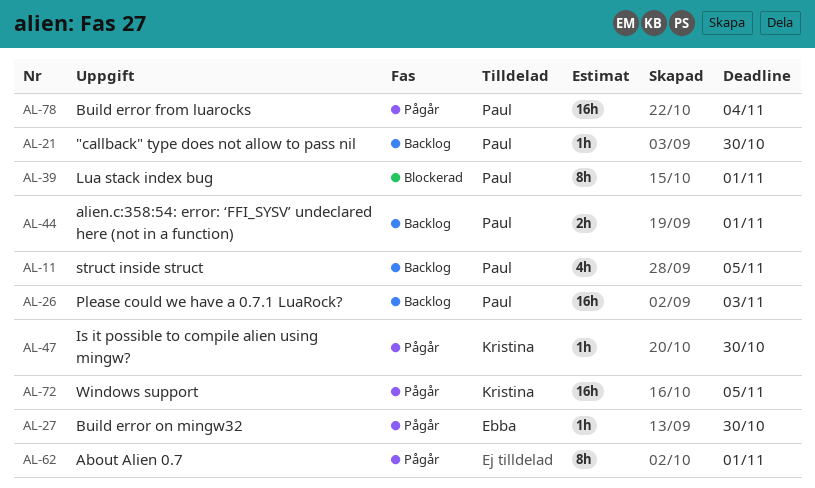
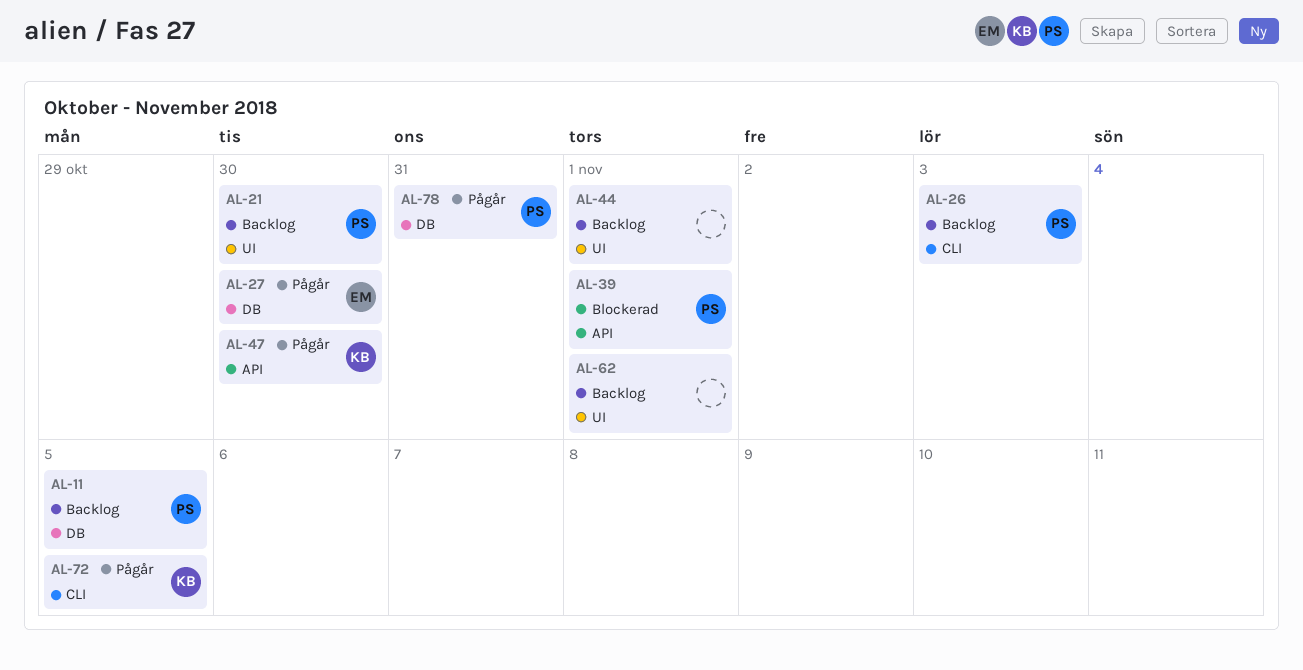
AL-44, owner: Paul -> none
AL-62, status: Pågår -> Backlog
AL-78, due: Nov 4 -> Oct 31

